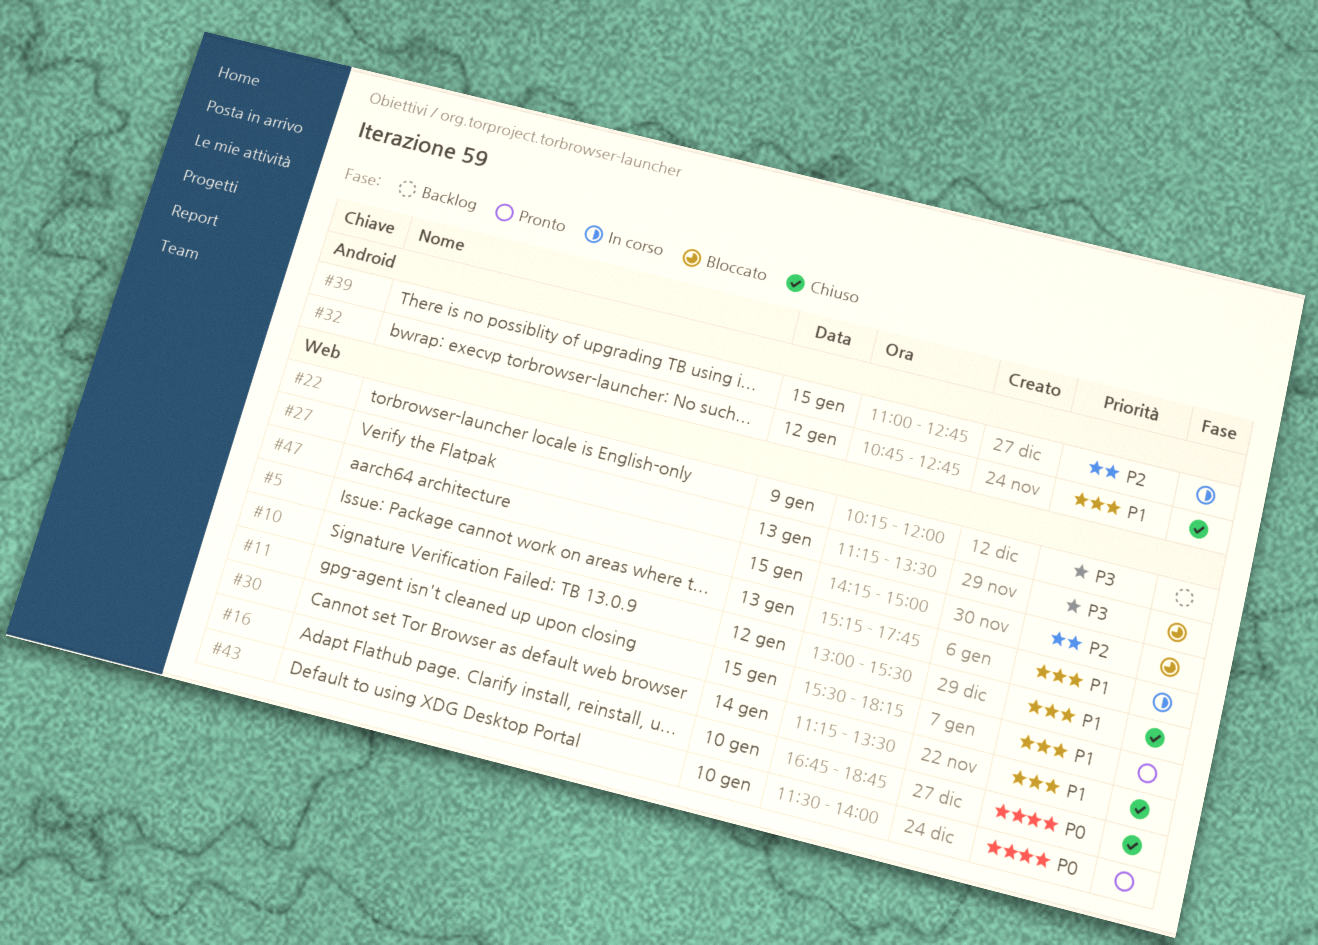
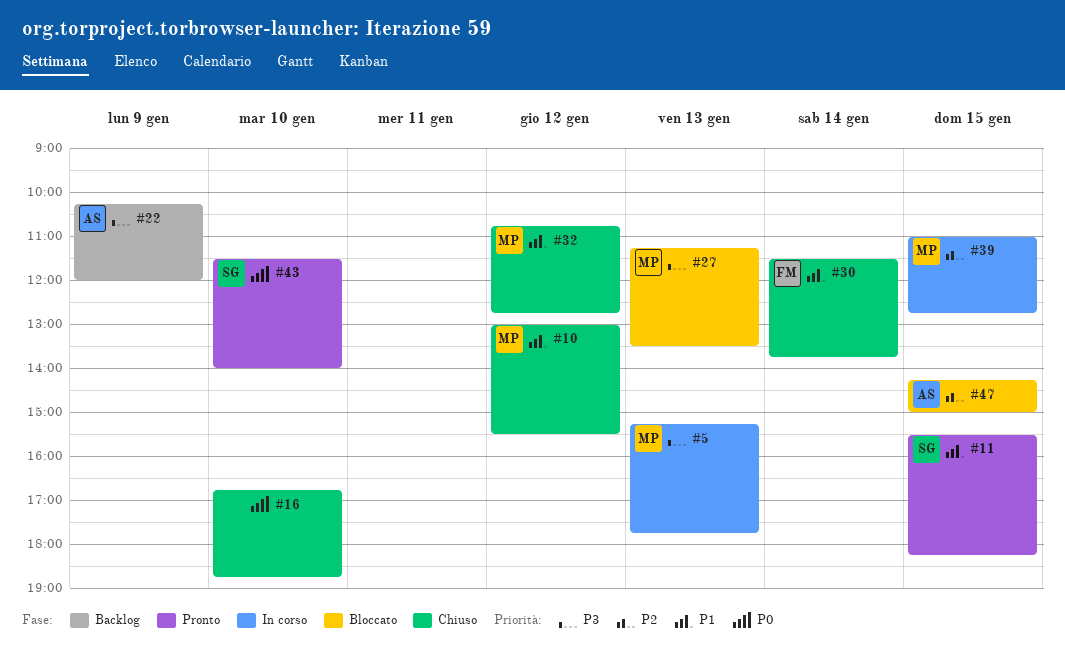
#5, priority: P1 -> P3
#30, begins: 11:15 -> 11:30
#30, ends: 13:30 -> 13:45

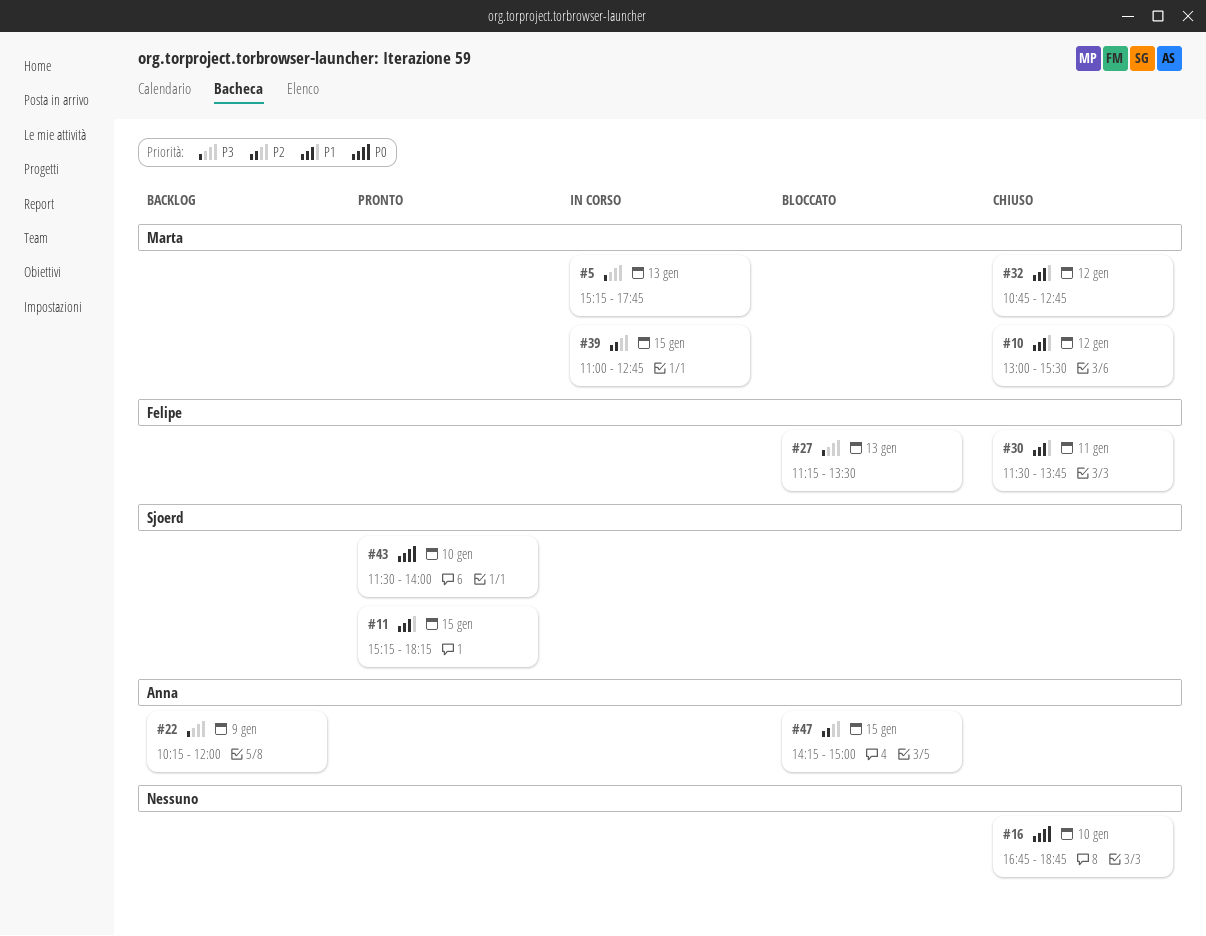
#11, begins: 15:30 -> 15:15
#27, owner: Marta -> Felipe
#30, day: Jan 14 -> Jan 11

